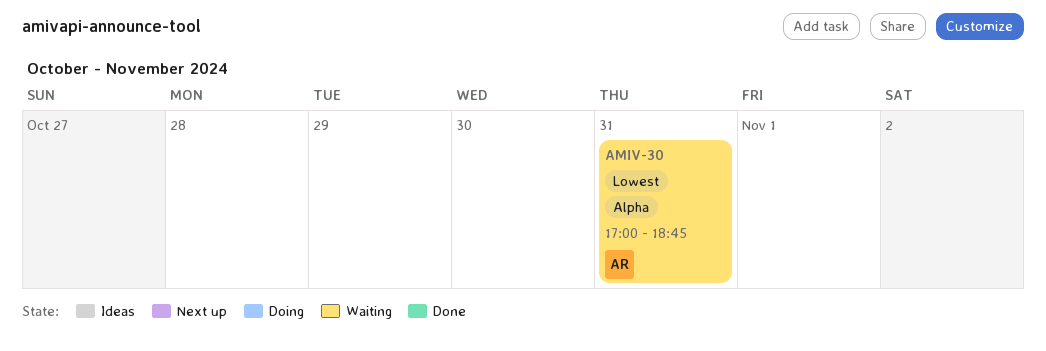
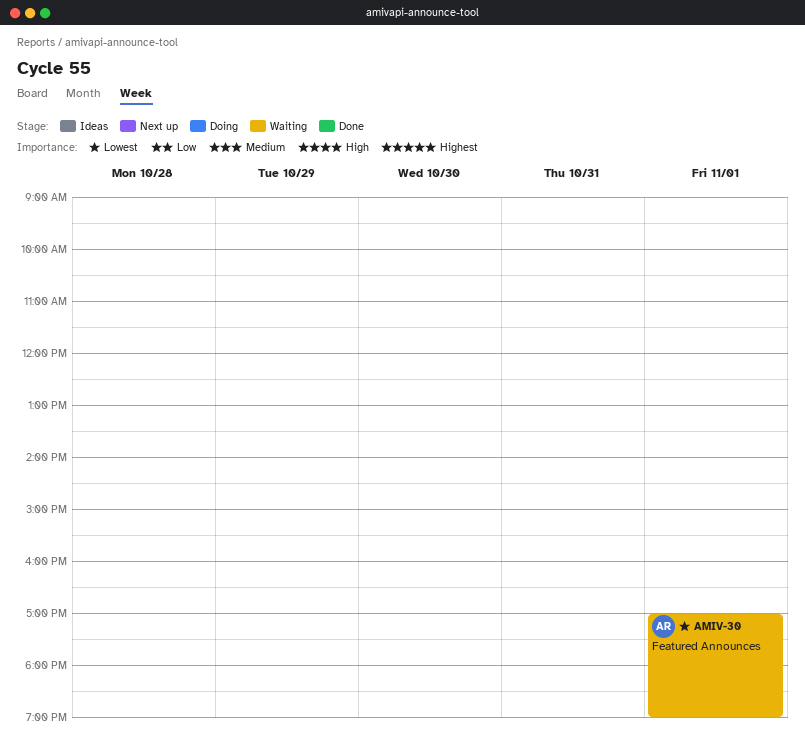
AMIV-30, day: Oct 31 -> Nov 1
AMIV-30, ends: 18:45 -> 19:00

